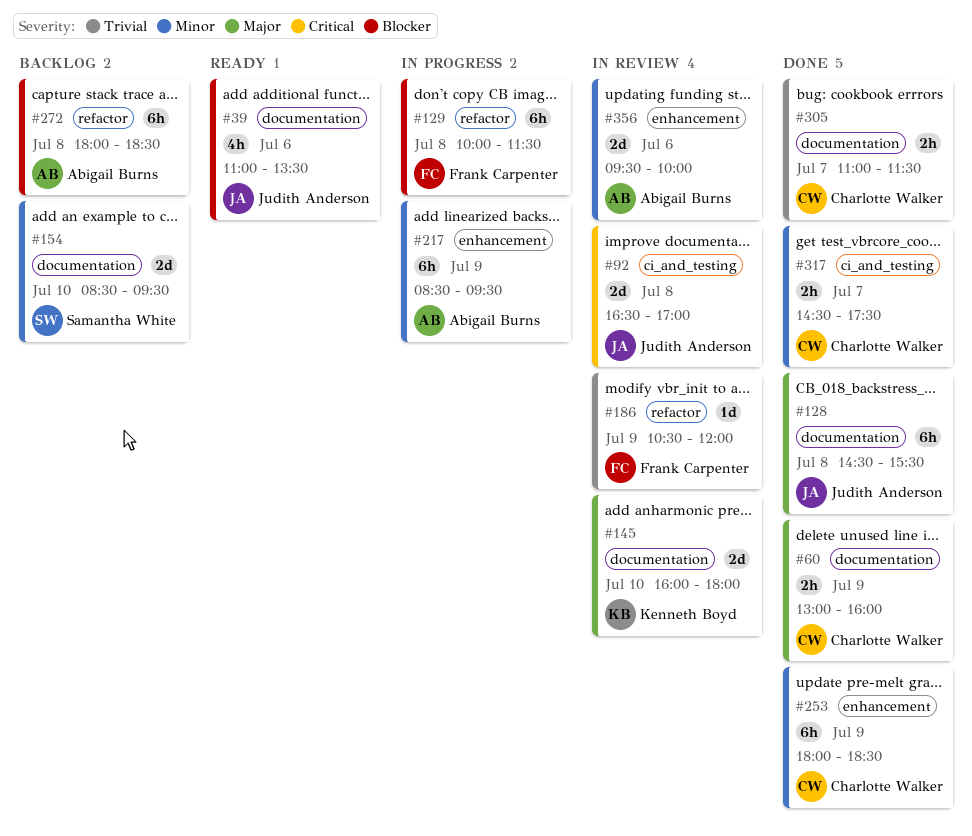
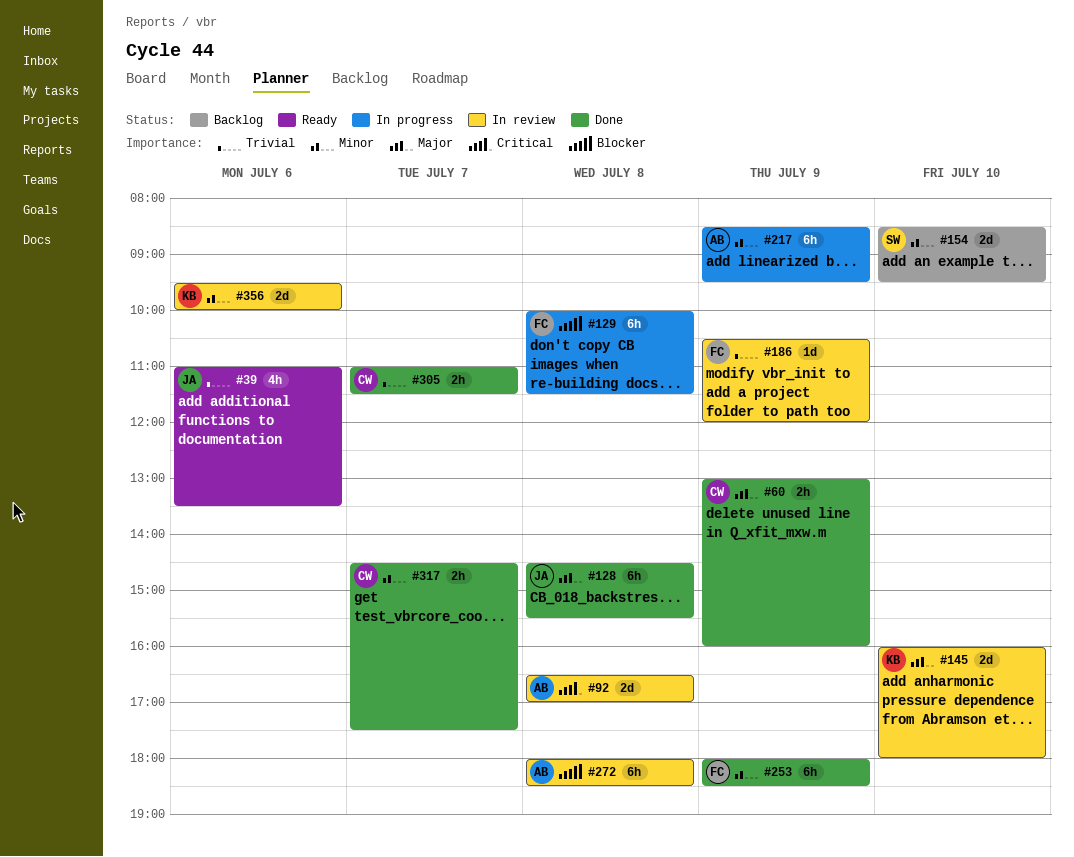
#39, priority: Blocker -> Trivial
#92, owner: Judith Anderson -> Abigail Burns
#253, owner: Charlotte Walker -> Frank Carpenter
#272, status: Backlog -> In review
#356, owner: Abigail Burns -> Kenneth Boyd

